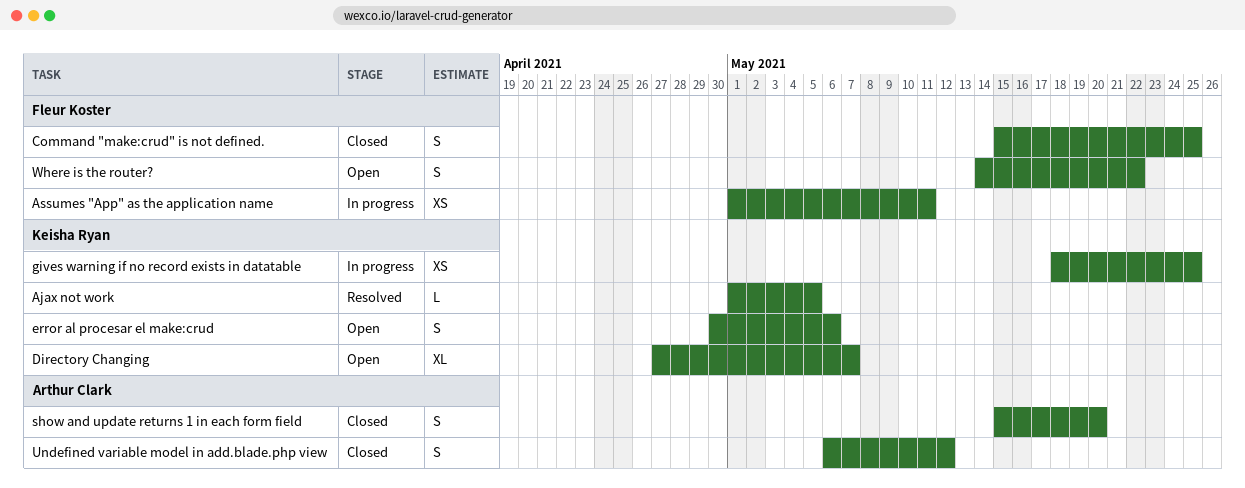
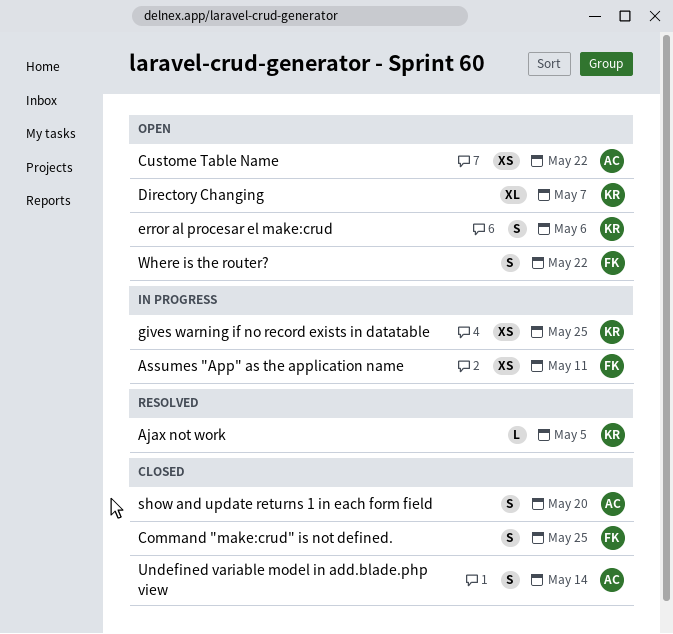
Custome Table Name: none -> present
Undefined variable model in add.blade.php view, due: May 12 -> May 14

